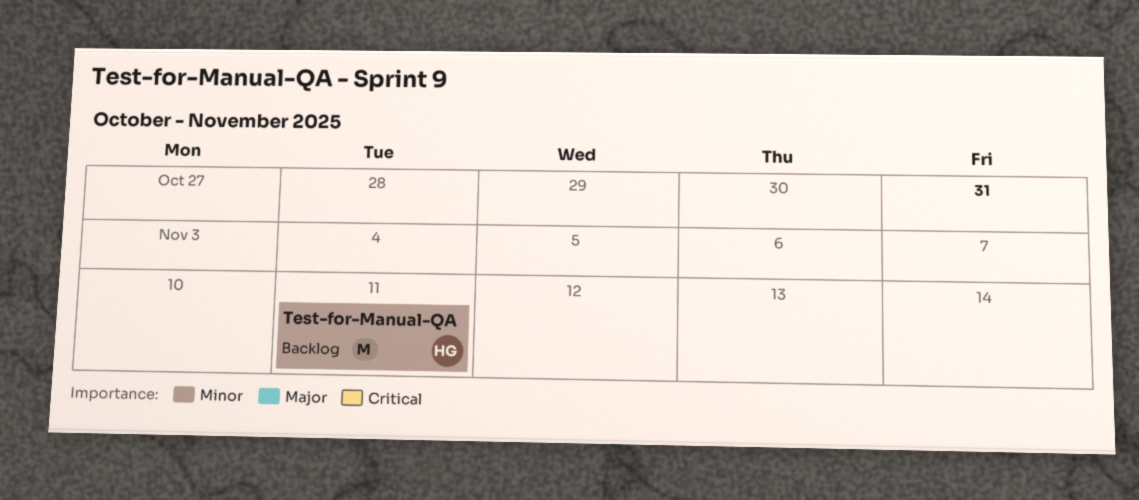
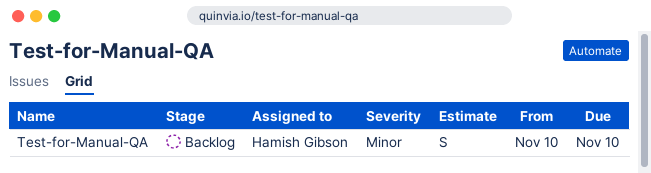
Test-for-Manual-QA, estimate: M -> S
Test-for-Manual-QA, due: Nov 11 -> Nov 10

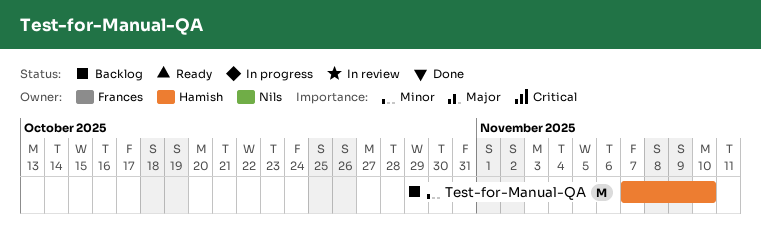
Test-for-Manual-QA, estimate: S -> M
Test-for-Manual-QA, start: Nov 10 -> Nov 7

